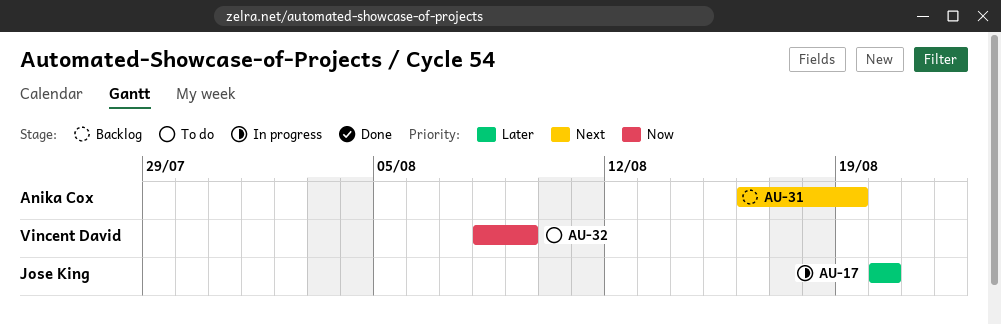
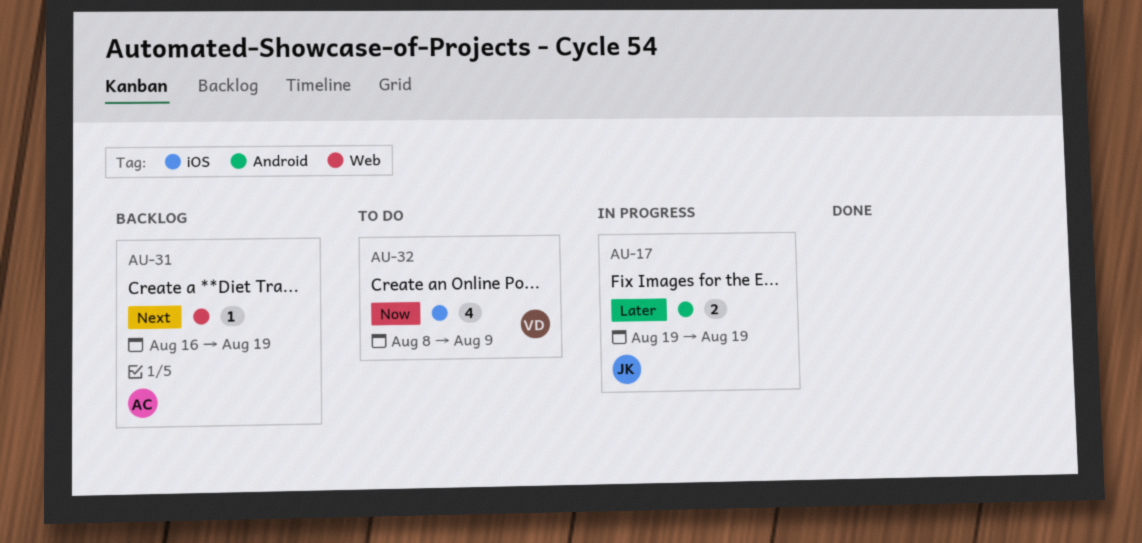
AU-17, start: Aug 20 -> Aug 19
AU-17, due: Aug 20 -> Aug 19

